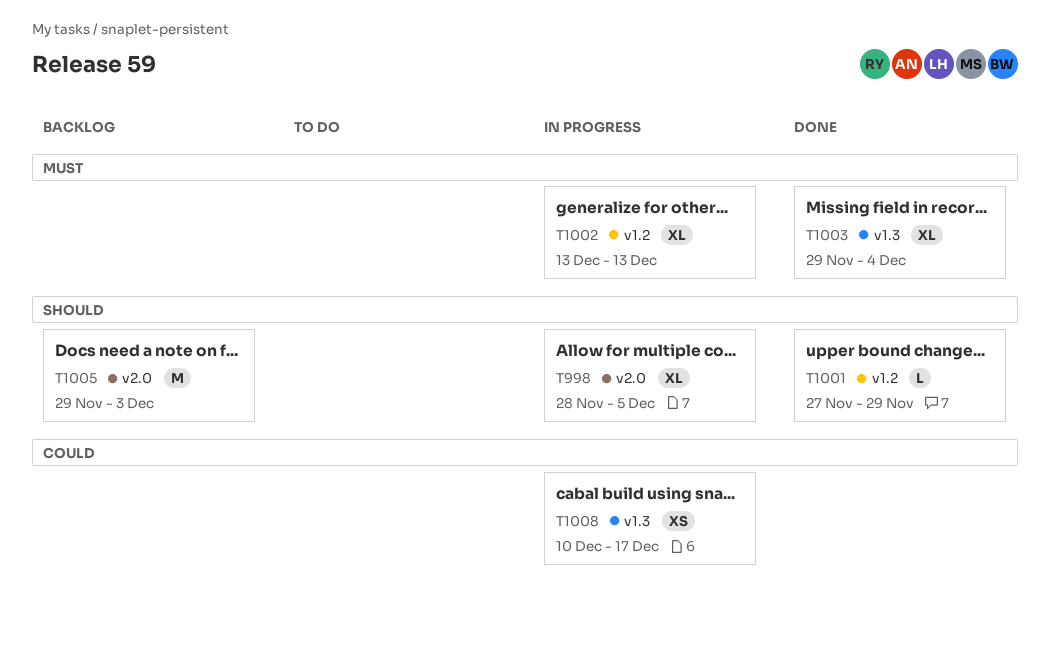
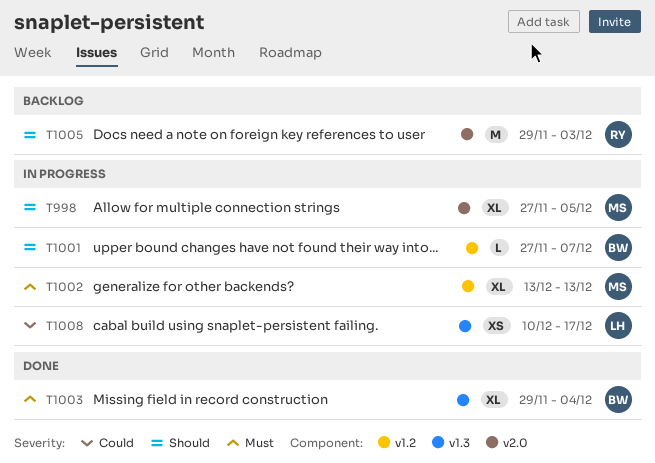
T998, start: Nov 28 -> Nov 27
T1001, status: Done -> In progress
T1001, due: Nov 29 -> Dec 7

